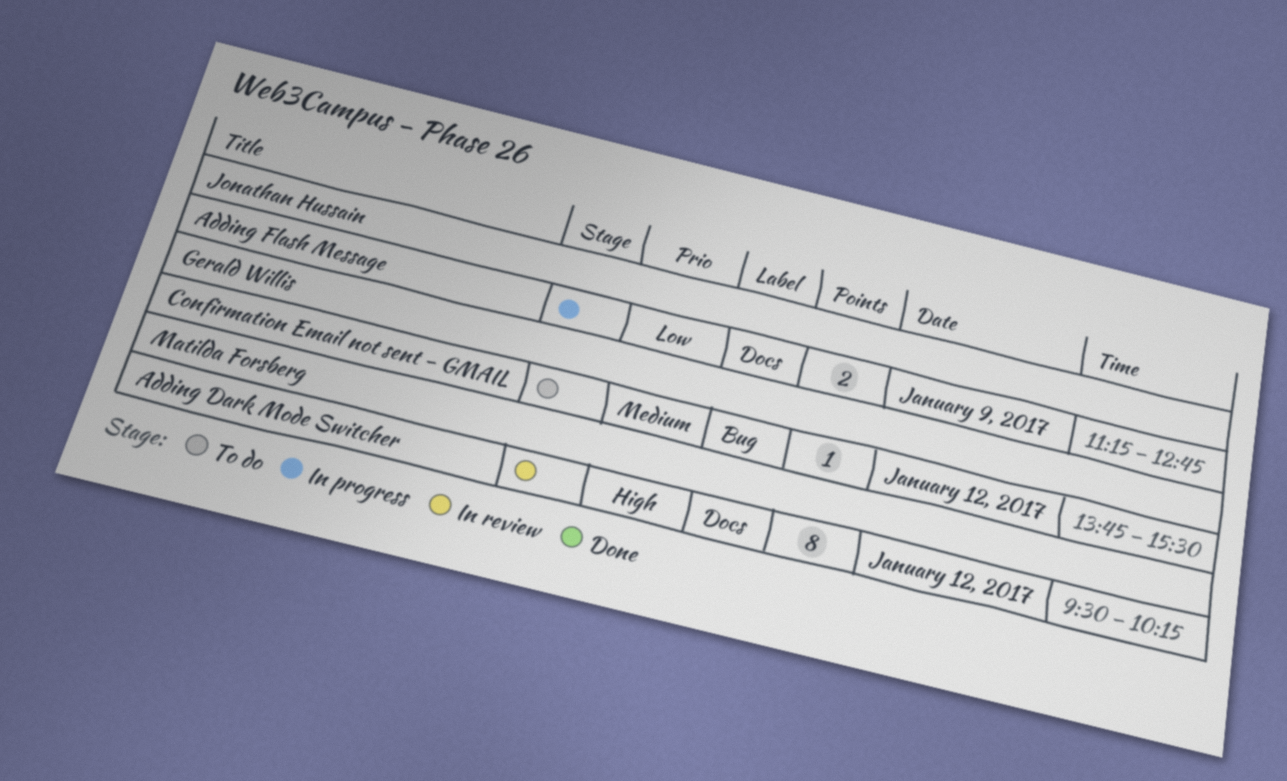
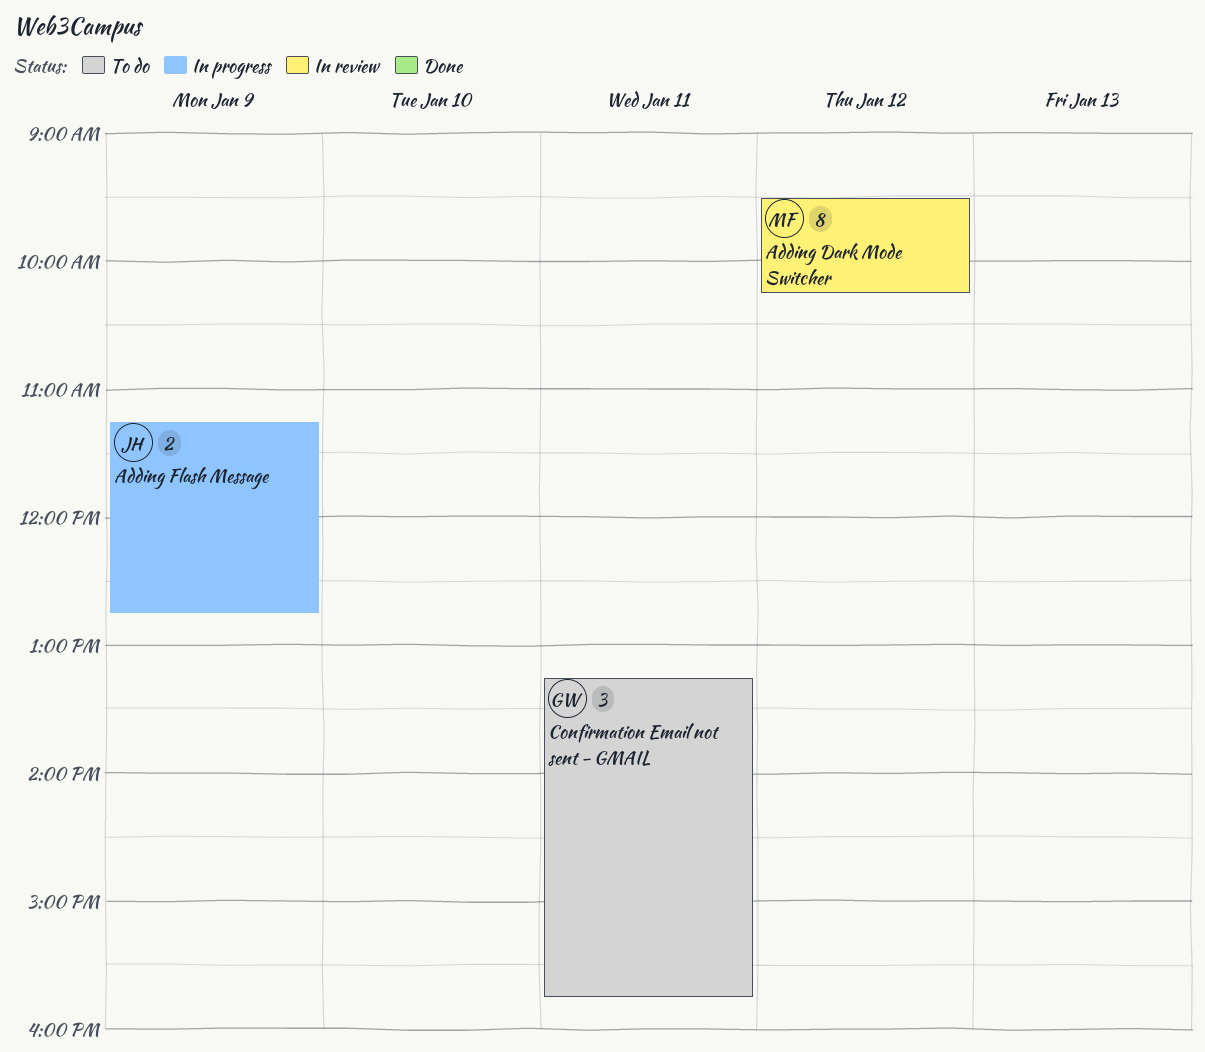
Confirmation Email not sent - GMAIL, estimate: 1 -> 3
Confirmation Email not sent - GMAIL, day: Jan 12 -> Jan 11
Confirmation Email not sent - GMAIL, begins: 13:45 -> 13:15
Confirmation Email not sent - GMAIL, ends: 15:30 -> 15:45

